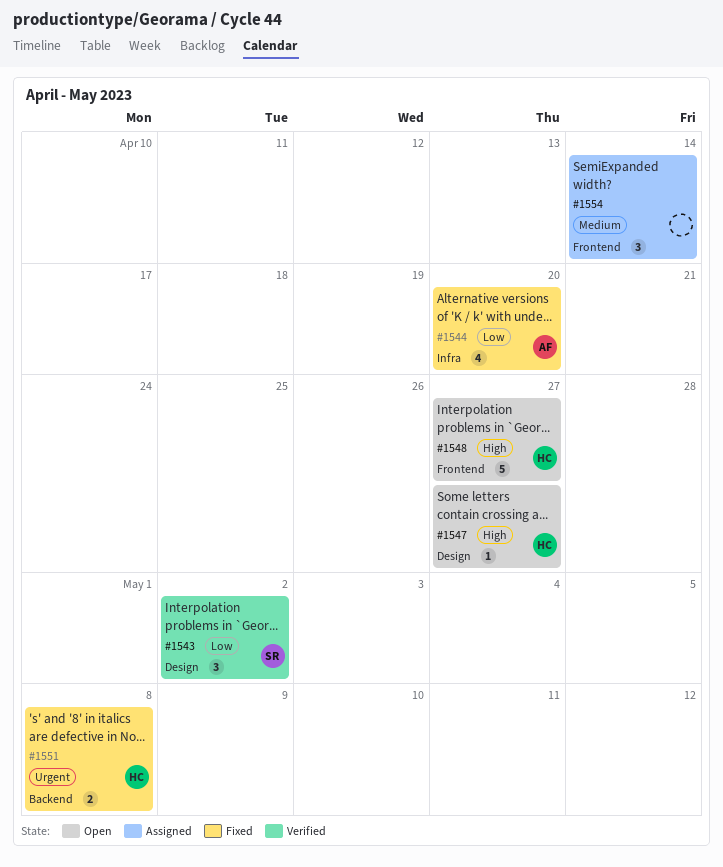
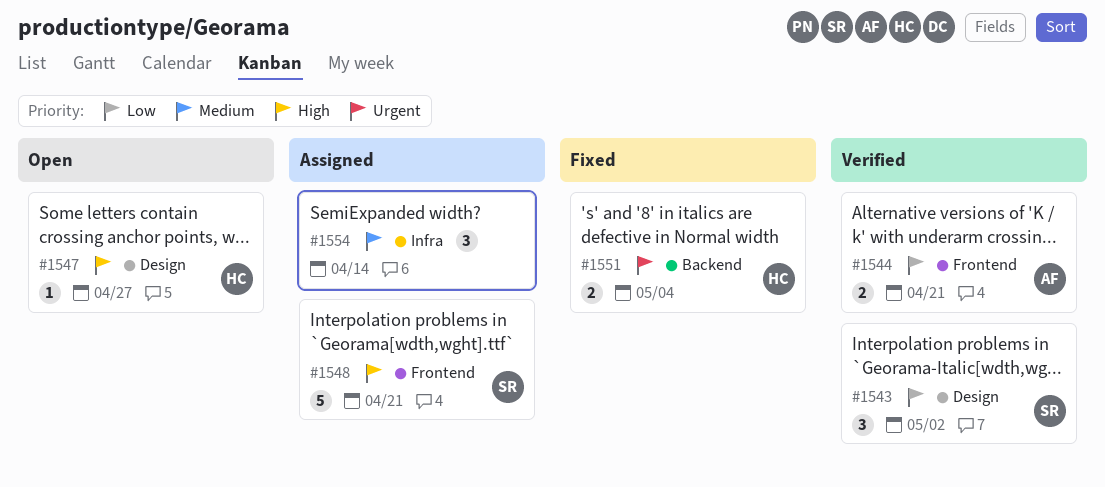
#1544, status: Fixed -> Verified
#1544, label: Infra -> Frontend
#1544, estimate: 4 -> 2
#1544, due: Apr 20 -> Apr 21
#1548, status: Open -> Assigned
#1548, owner: HC -> SR
#1548, due: Apr 27 -> Apr 21
#1551, due: May 8 -> May 4
#1554, label: Frontend -> Infra

